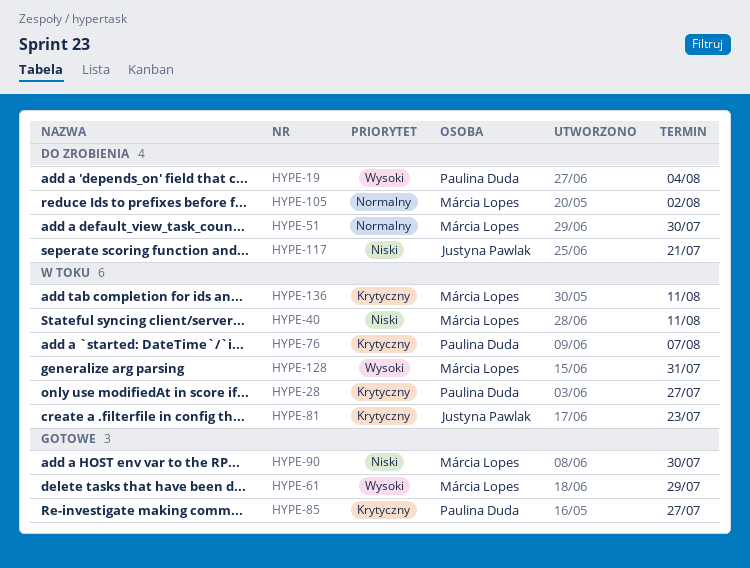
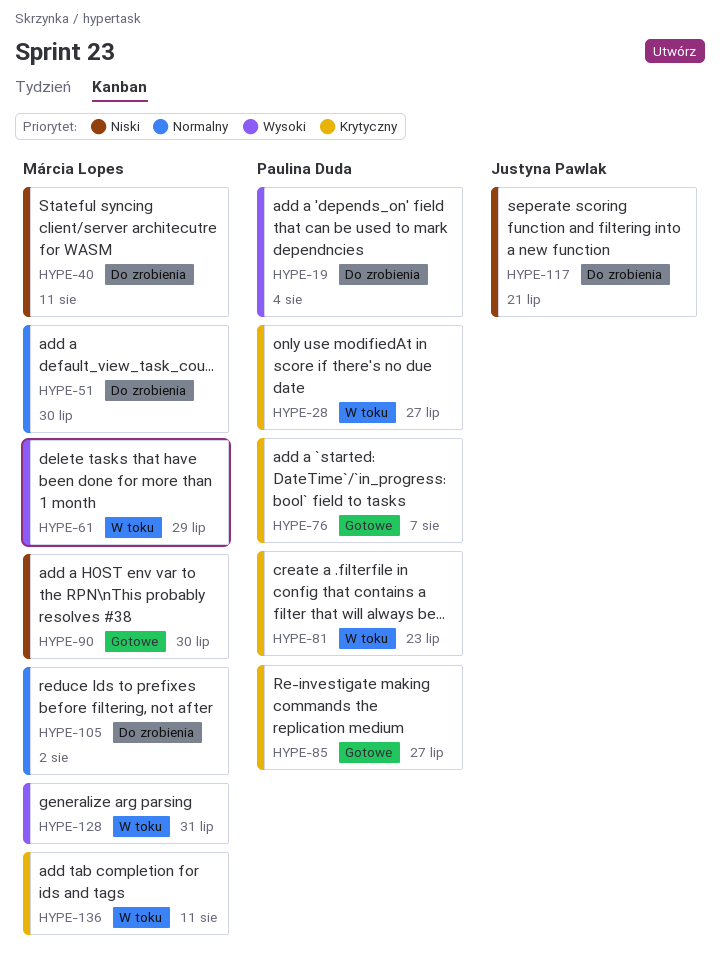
HYPE-40, status: W toku -> Do zrobienia
HYPE-61, status: Gotowe -> W toku
HYPE-76, status: W toku -> Gotowe
HYPE-81, owner: Justyna Pawlak -> Paulina Duda

